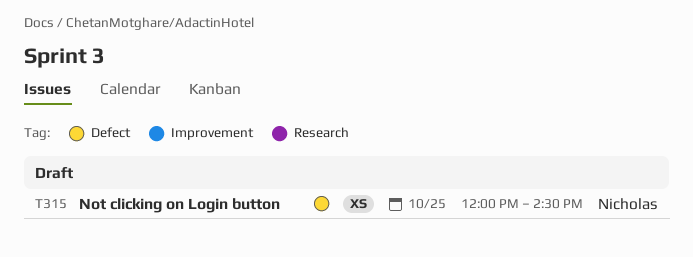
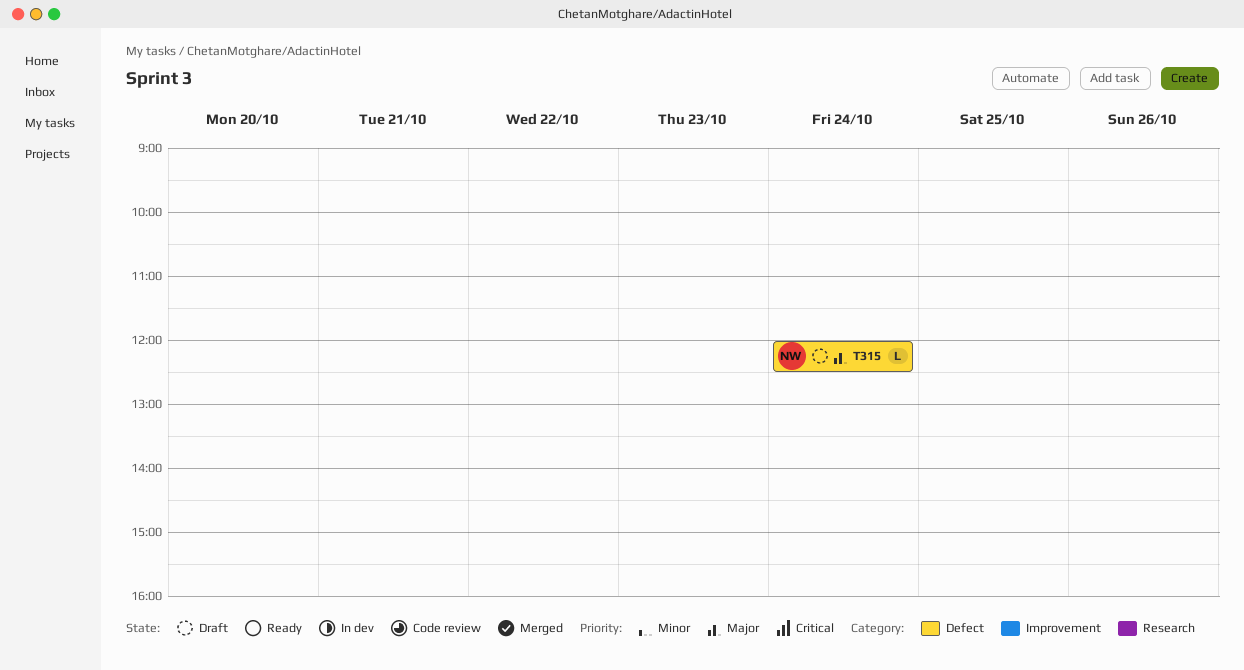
T315, estimate: XS -> L
T315, day: Oct 25 -> Oct 24
T315, ends: 14:30 -> 12:30

